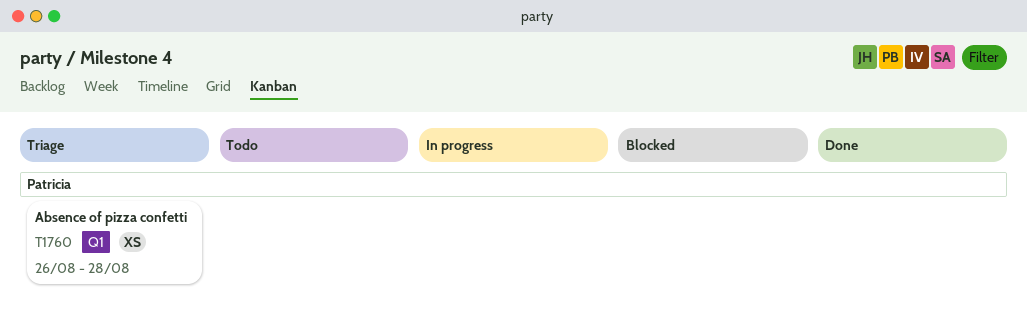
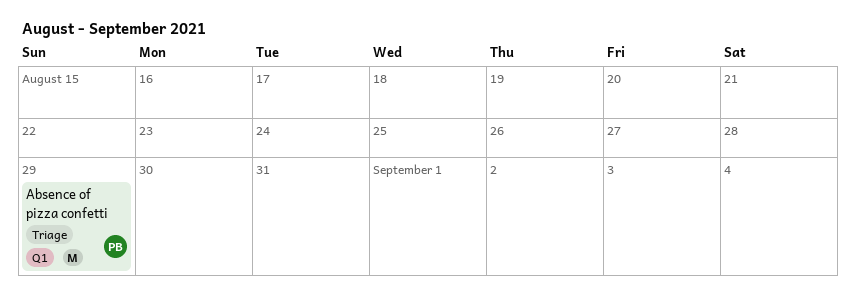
Absence of pizza confetti, estimate: XS -> M
Absence of pizza confetti, due: Aug 28 -> Aug 29

